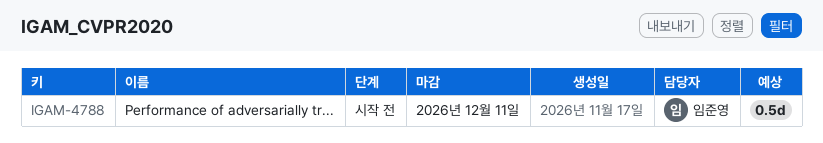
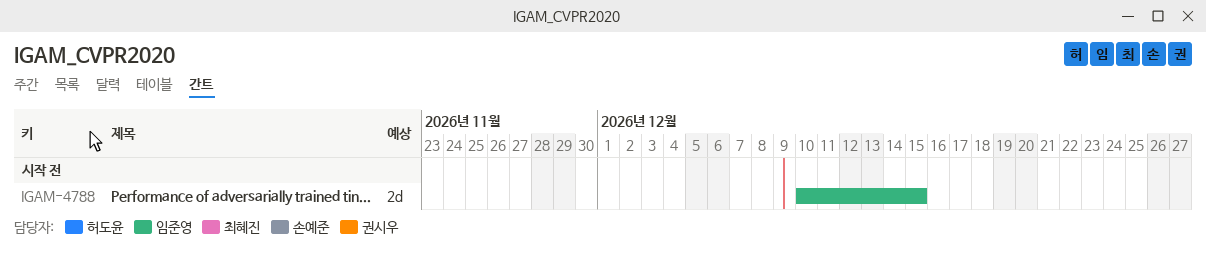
IGAM-4788, estimate: 0.5d -> 2d
IGAM-4788, due: Dec 11 -> Dec 15

